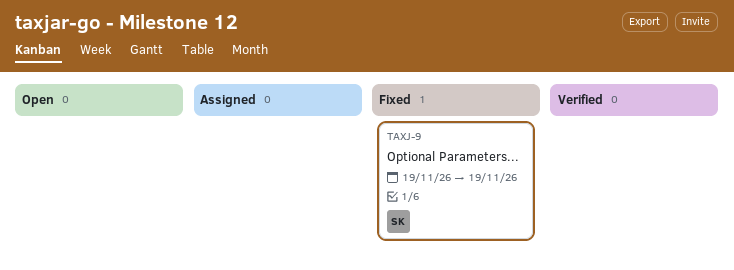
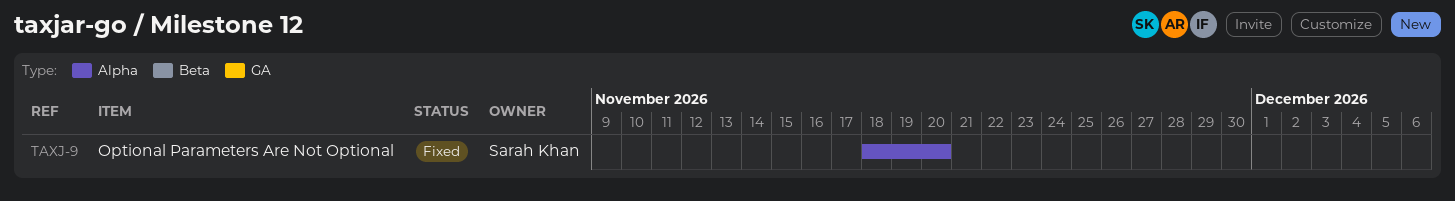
TAXJ-9, start: Nov 19 -> Nov 18
TAXJ-9, due: Nov 19 -> Nov 20

